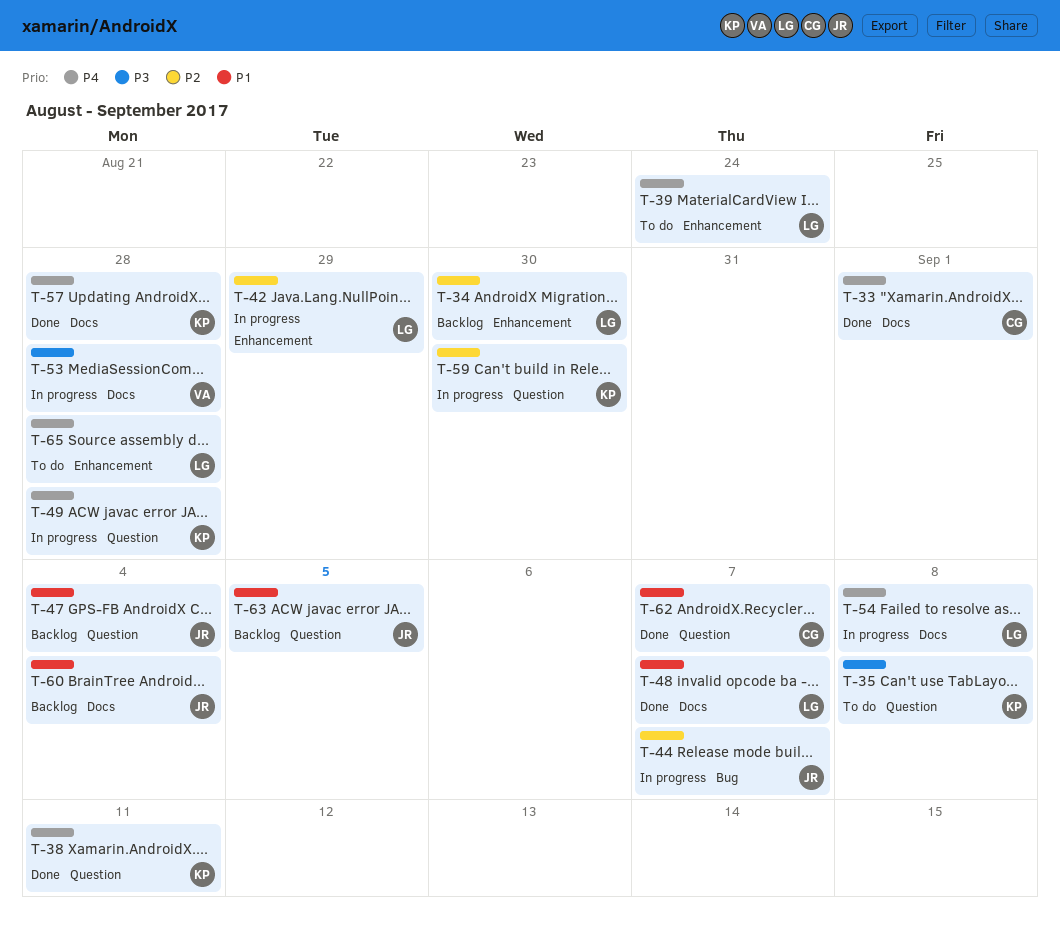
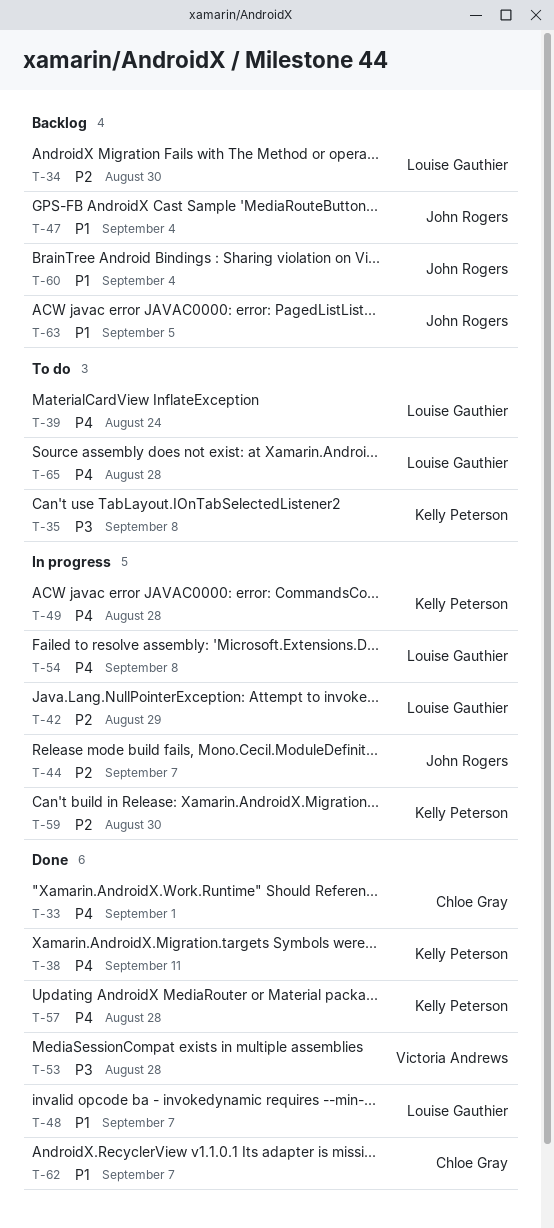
T-53, status: In progress -> Done

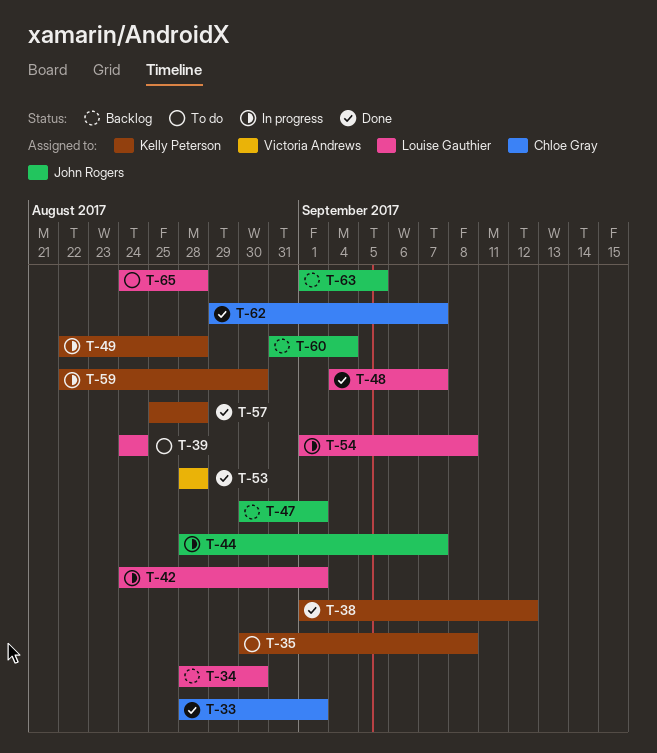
T-38, due: Sep 11 -> Sep 12
T-42, due: Aug 29 -> Sep 1
T-47, due: Sep 4 -> Sep 1

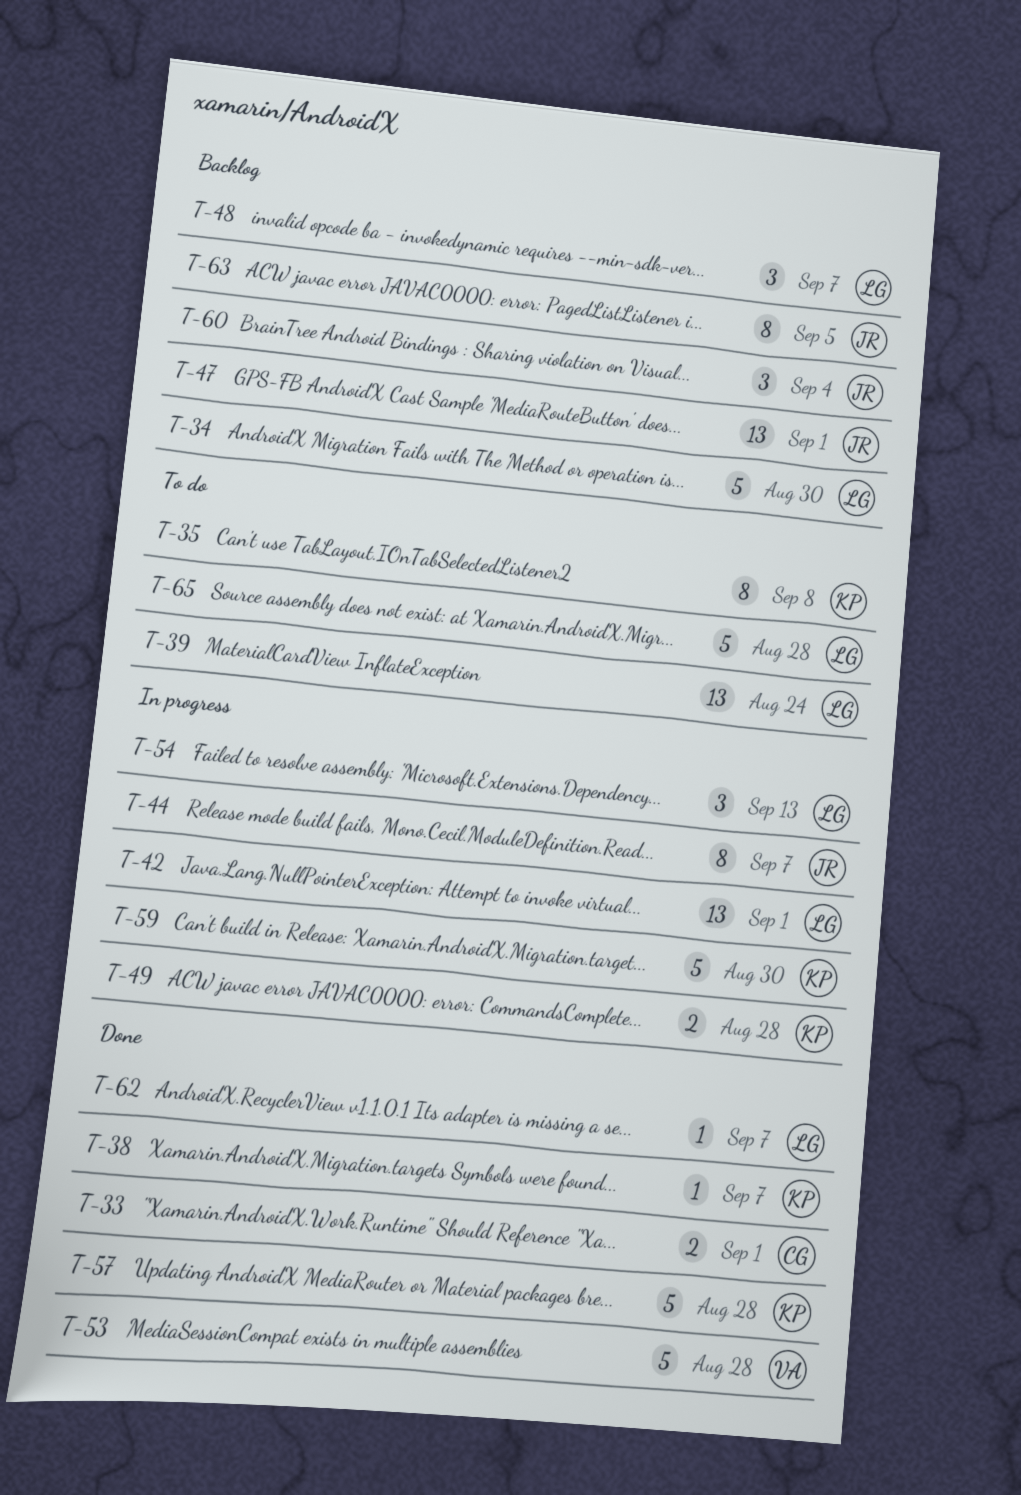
T-38, due: Sep 12 -> Sep 7
T-48, status: Done -> Backlog
T-54, due: Sep 8 -> Sep 13
T-62, owner: Chloe Gray -> Louise Gauthier

